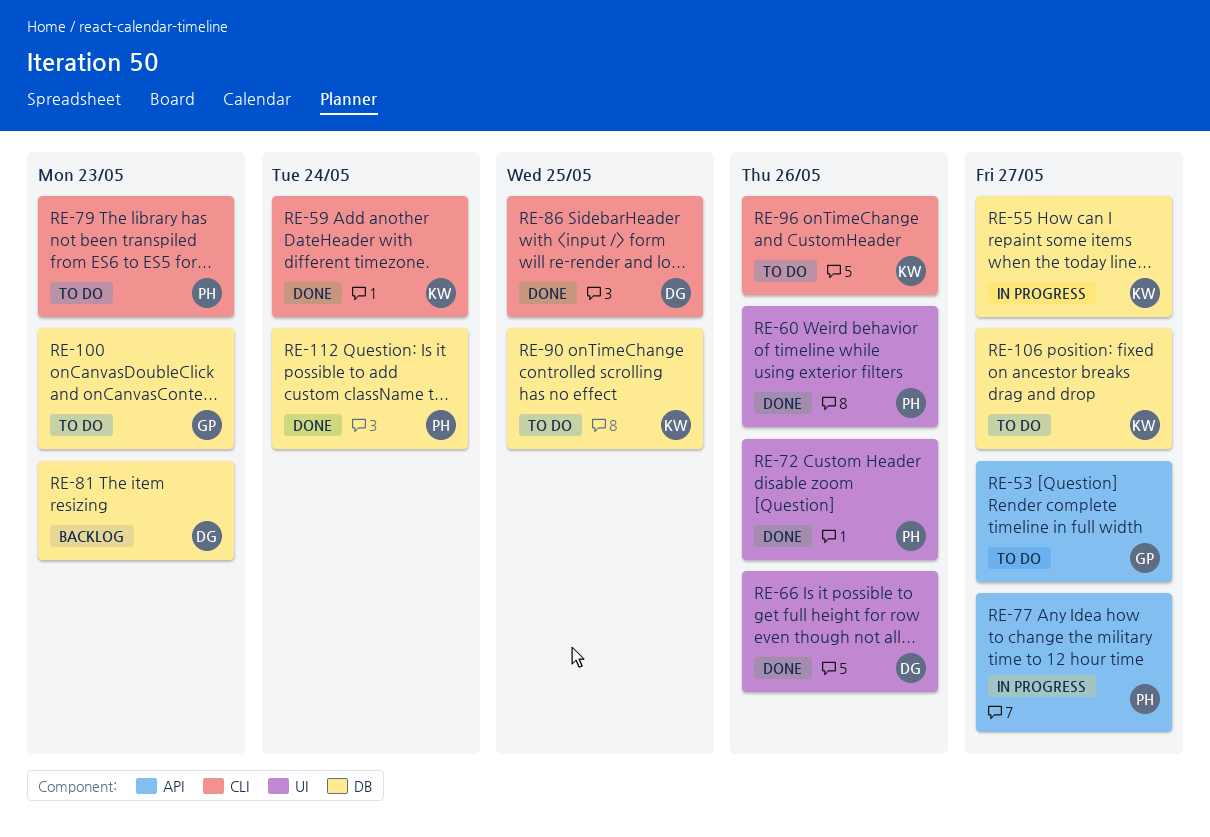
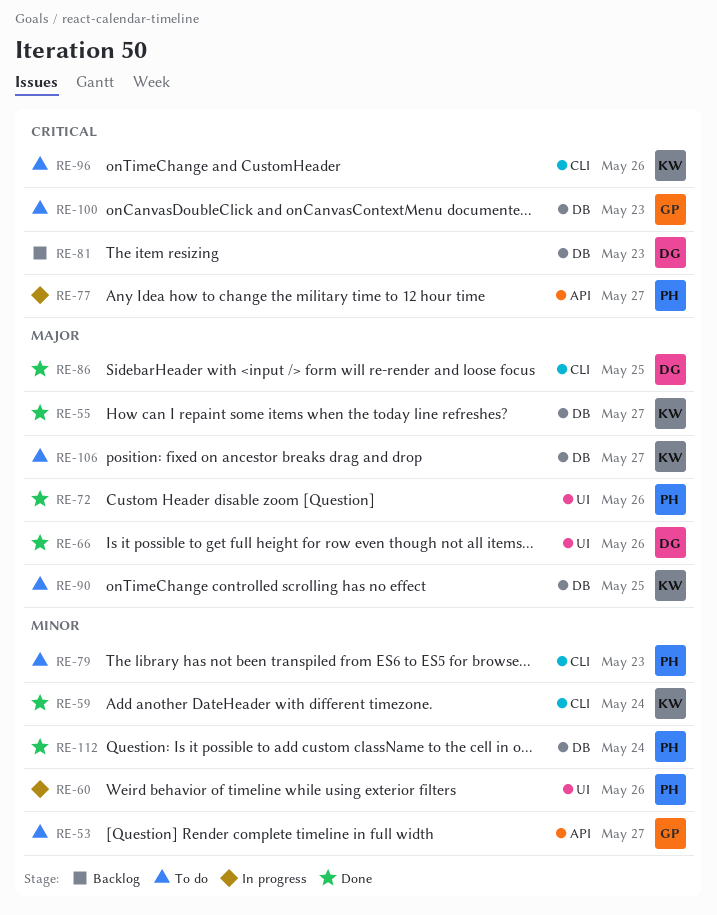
RE-55, status: In progress -> Done
RE-60, status: Done -> In progress

